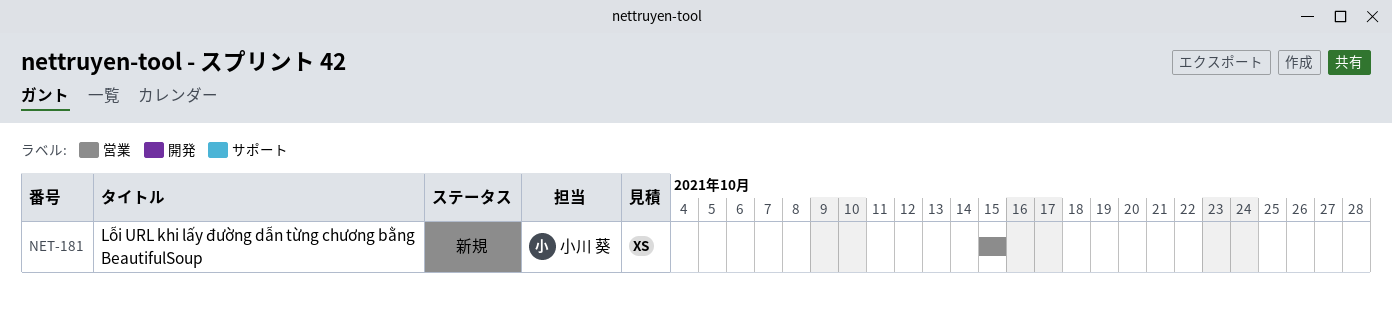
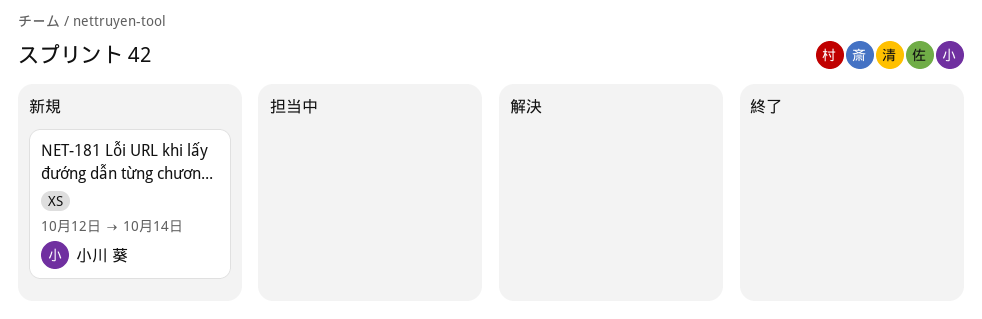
NET-181, start: Oct 15 -> Oct 12
NET-181, due: Oct 15 -> Oct 14

